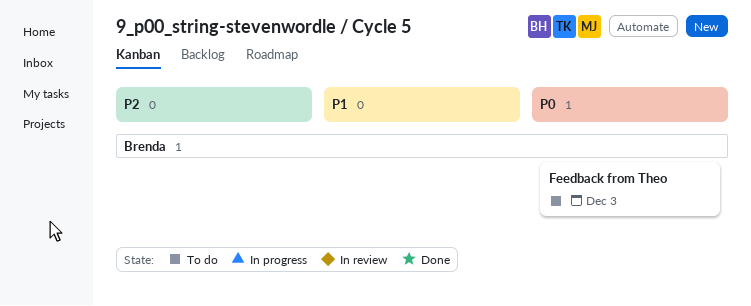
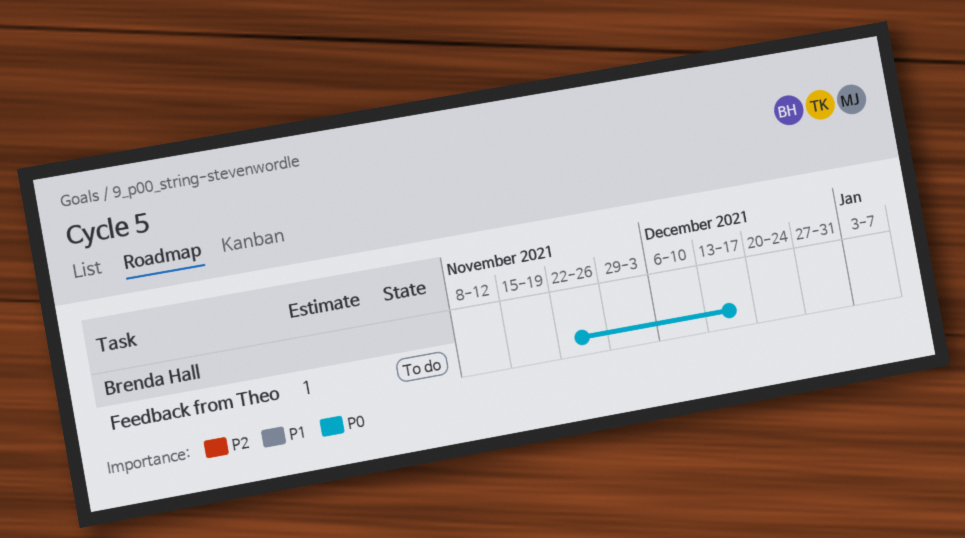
Feedback from Theo, due: Dec 3 -> Dec 17

